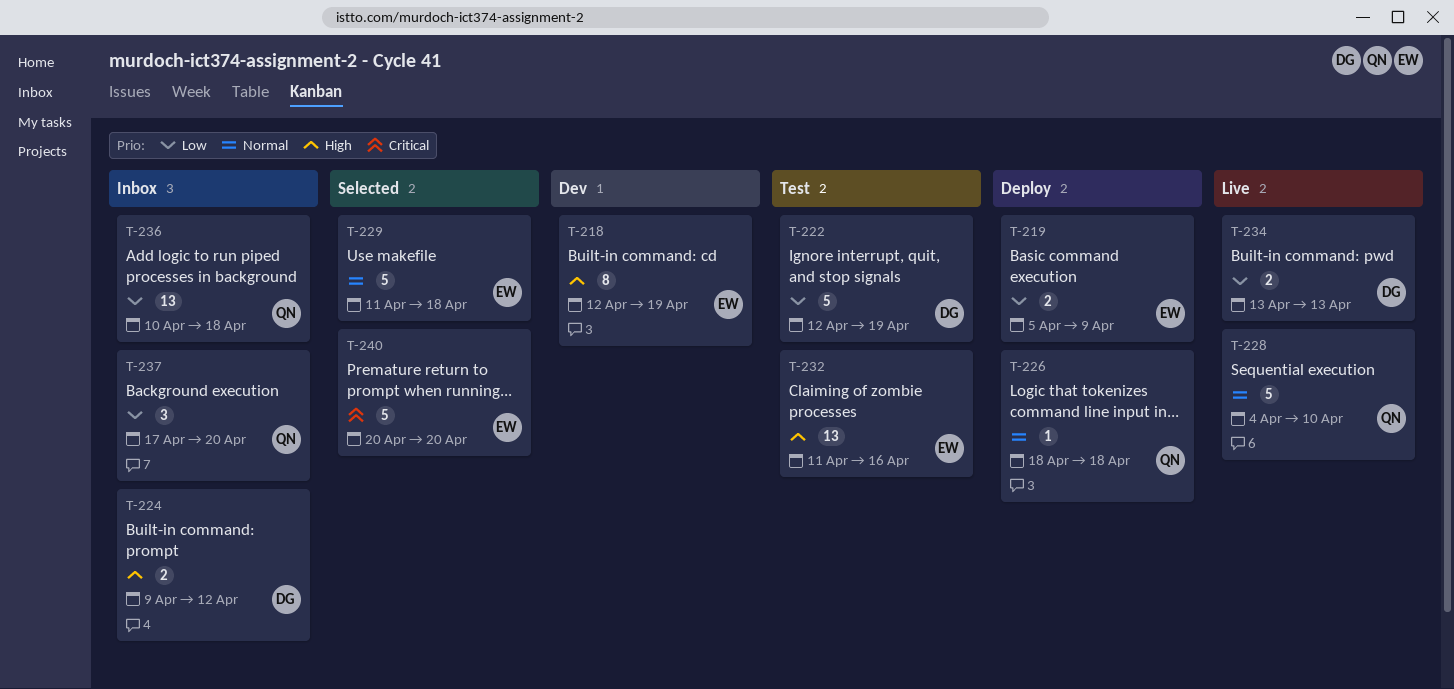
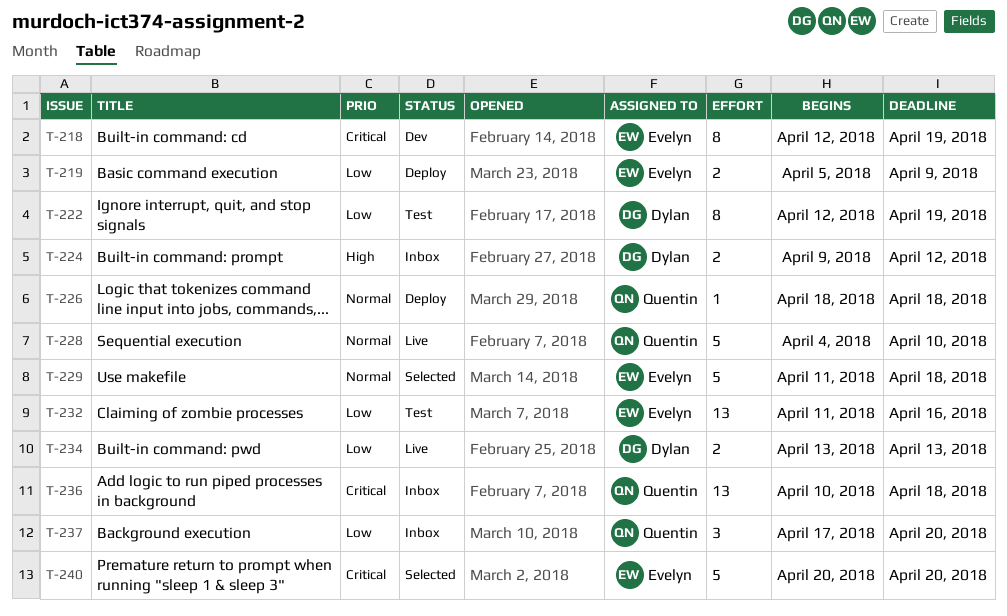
T-218, priority: High -> Critical
T-222, estimate: 5 -> 8
T-232, priority: High -> Low
T-236, priority: Low -> Critical

